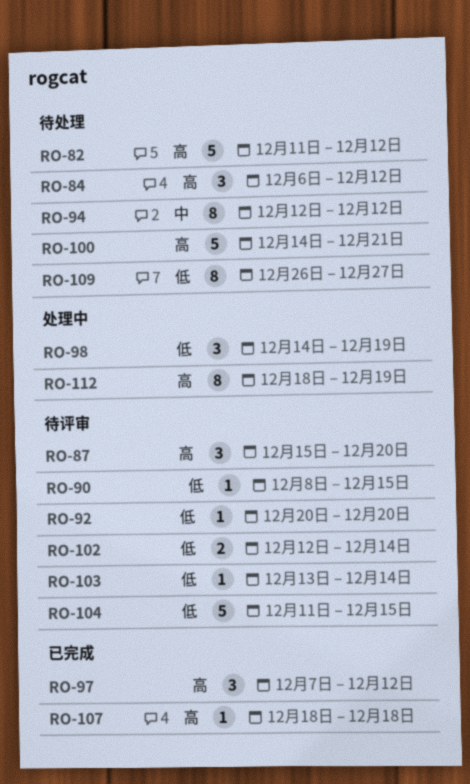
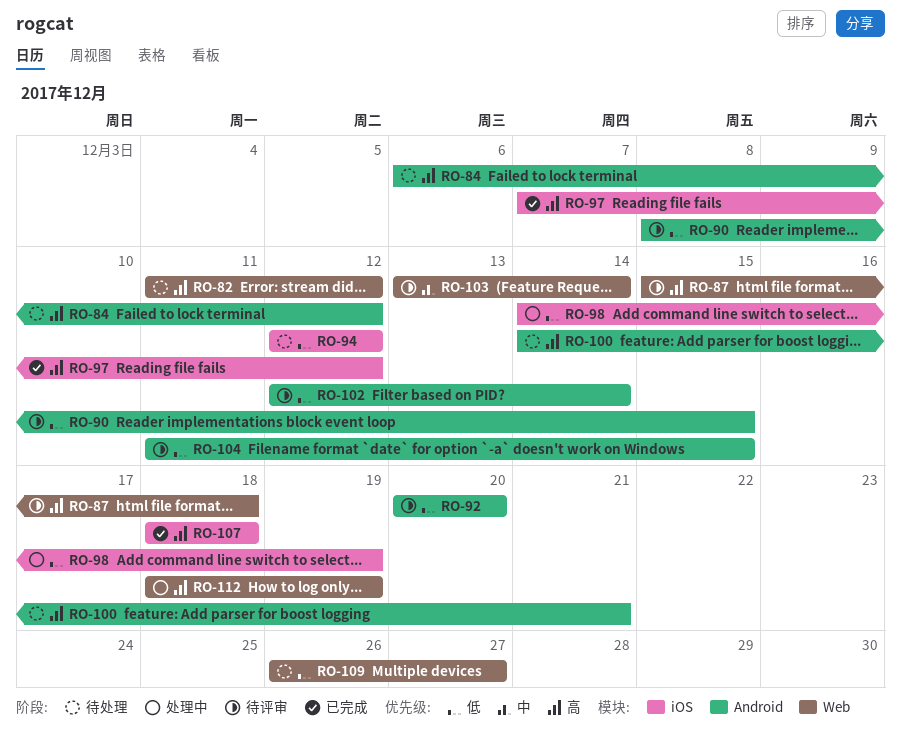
RO-87, due: Dec 20 -> Dec 18
RO-94, priority: 中 -> 低
RO-103, priority: 低 -> 中

